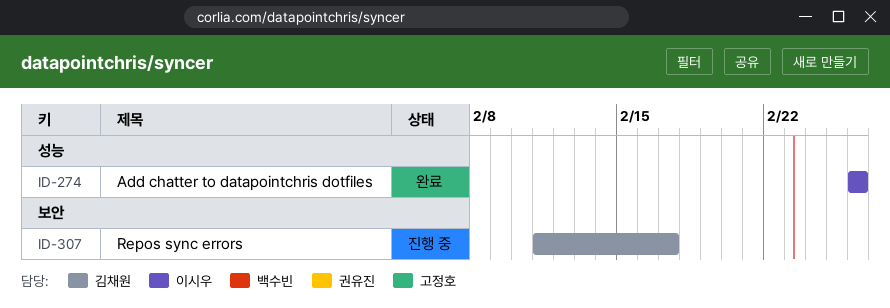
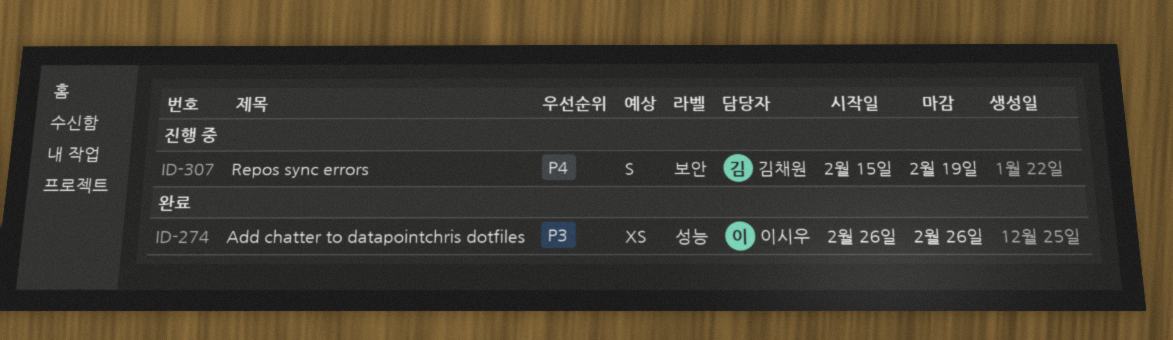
ID-307, start: Feb 11 -> Feb 15
ID-307, due: Feb 17 -> Feb 19

